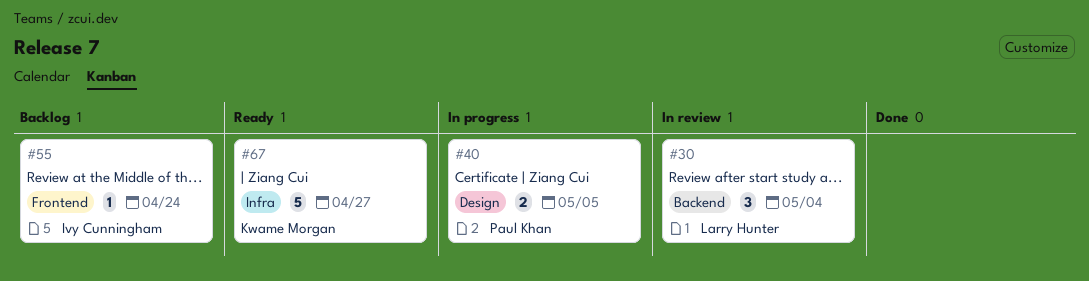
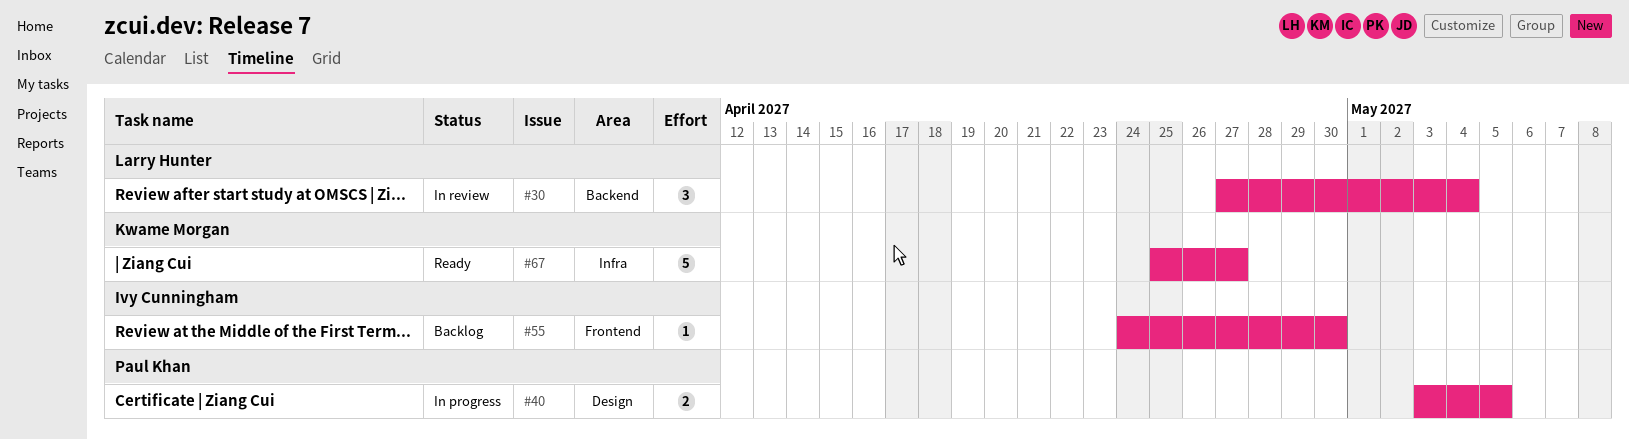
#55, due: Apr 24 -> Apr 30

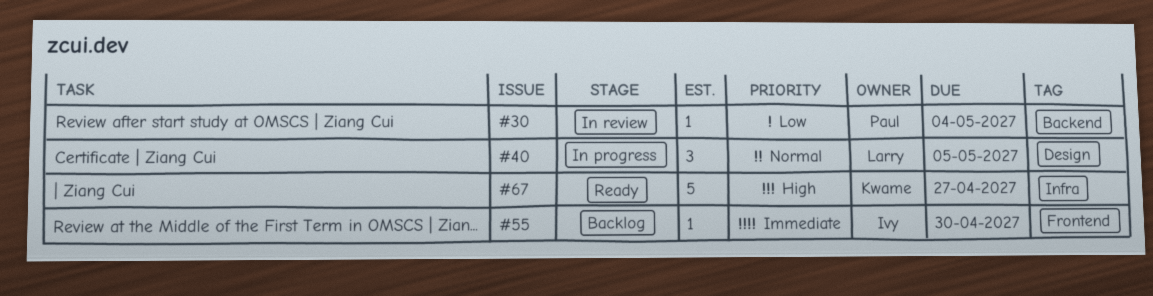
#30, owner: Larry Hunter -> Paul Khan
#30, estimate: 3 -> 1
#40, owner: Paul Khan -> Larry Hunter
#40, estimate: 2 -> 3

